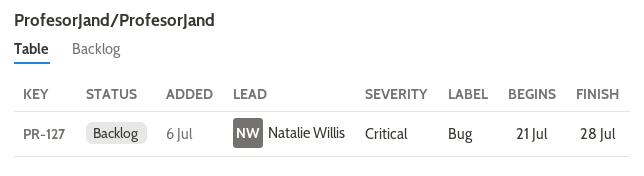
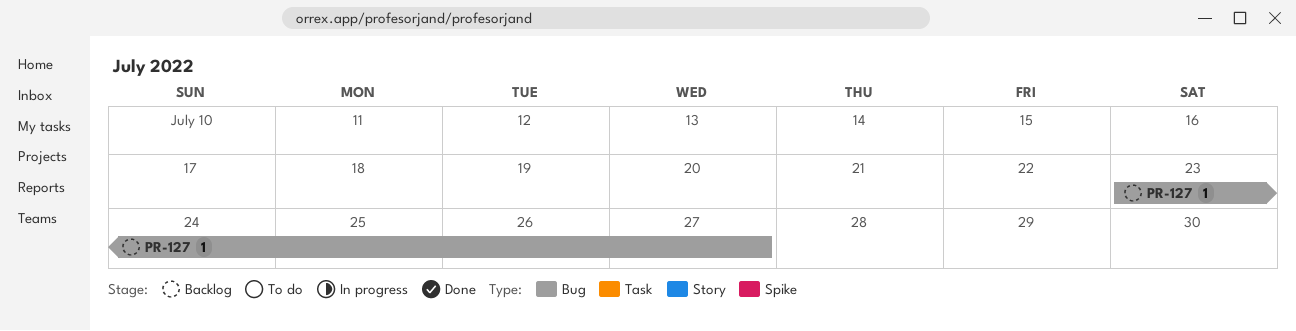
PR-127, start: Jul 21 -> Jul 23
PR-127, due: Jul 28 -> Jul 27

